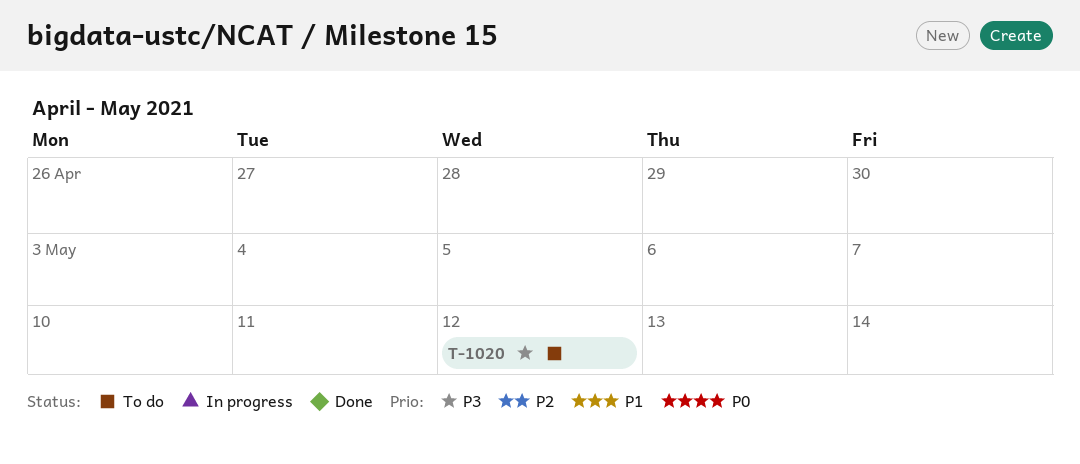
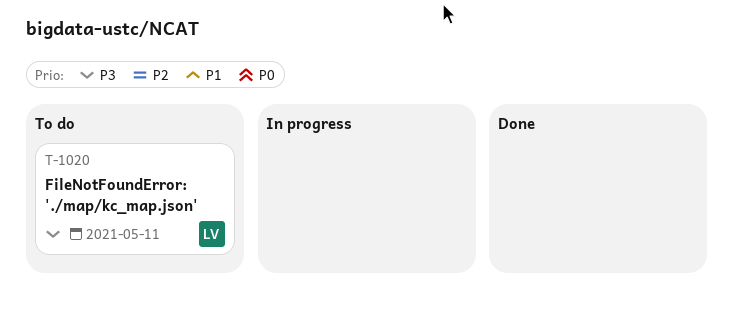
T-1020, due: May 12 -> May 11

